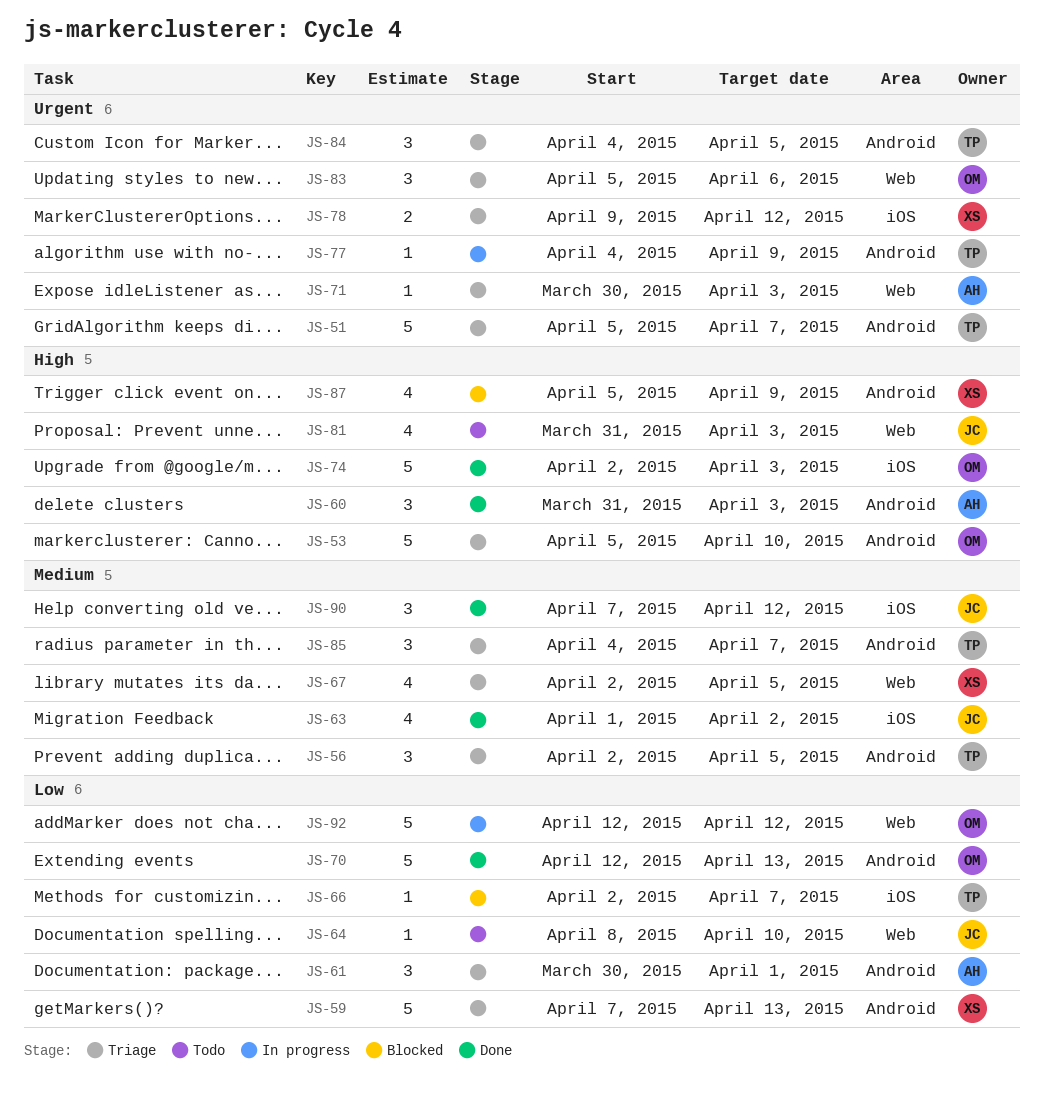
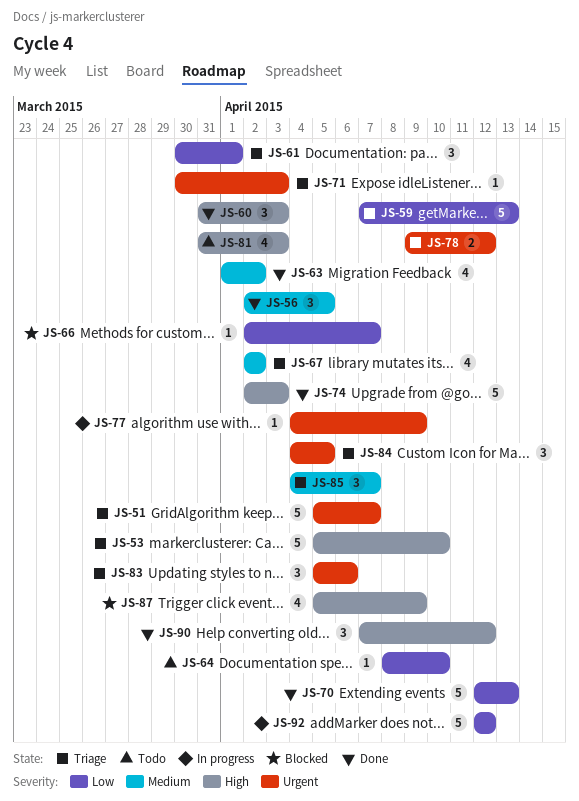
JS-56, status: Triage -> Done
JS-67, due: Apr 5 -> Apr 2
JS-90, priority: Medium -> High

